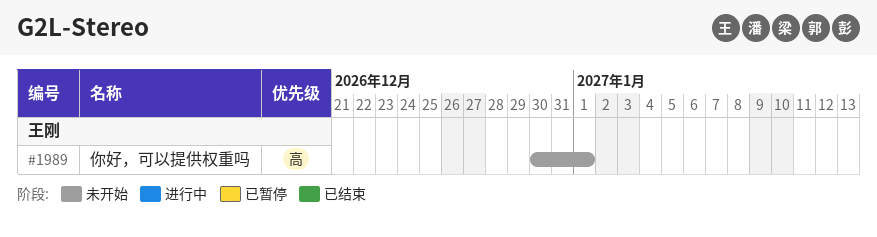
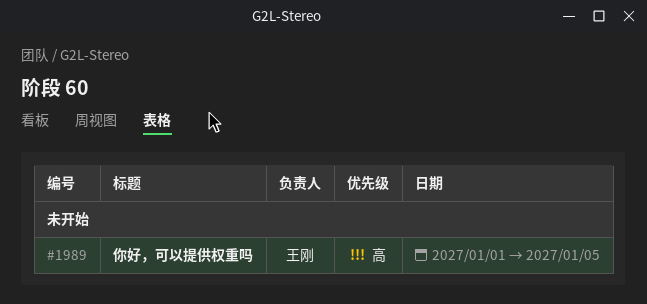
#1989, start: Dec 30 -> Jan 1
#1989, due: Jan 1 -> Jan 5

